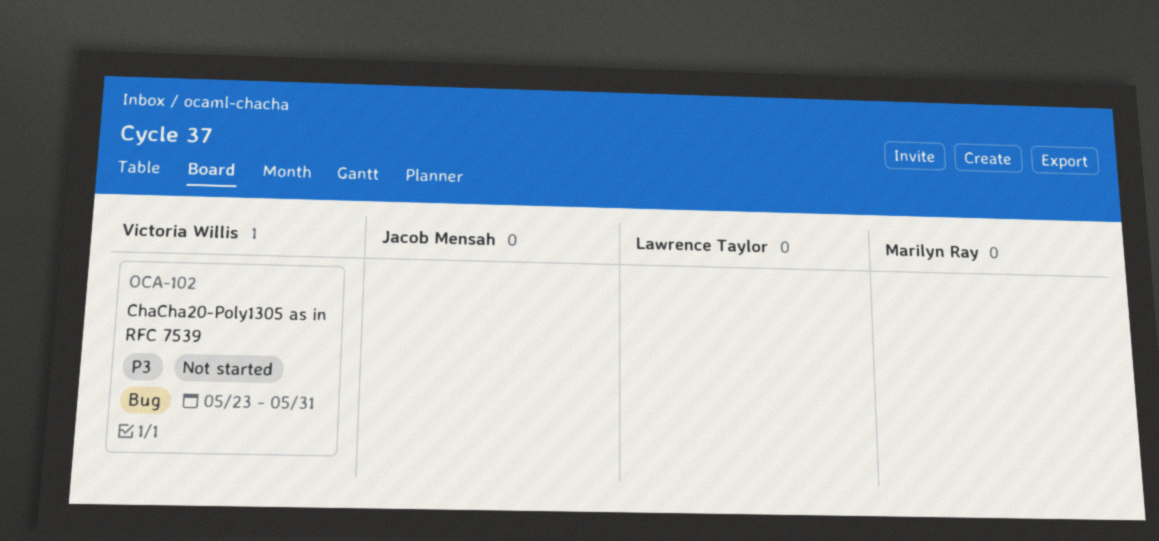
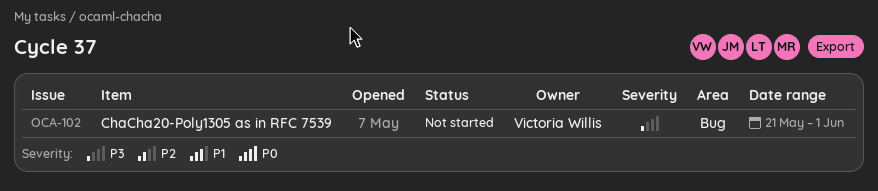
OCA-102, start: May 23 -> May 21
OCA-102, due: May 31 -> Jun 1

